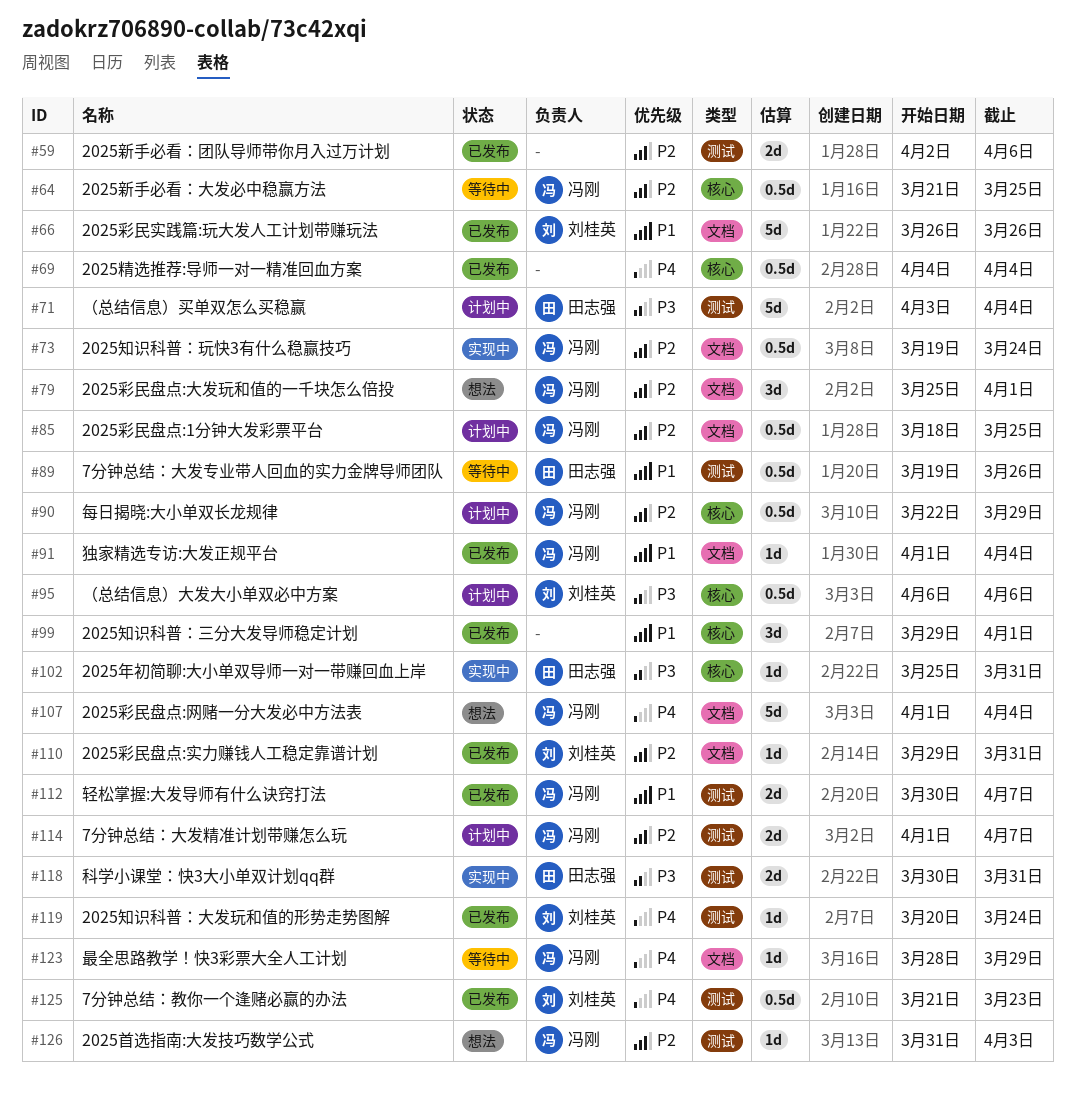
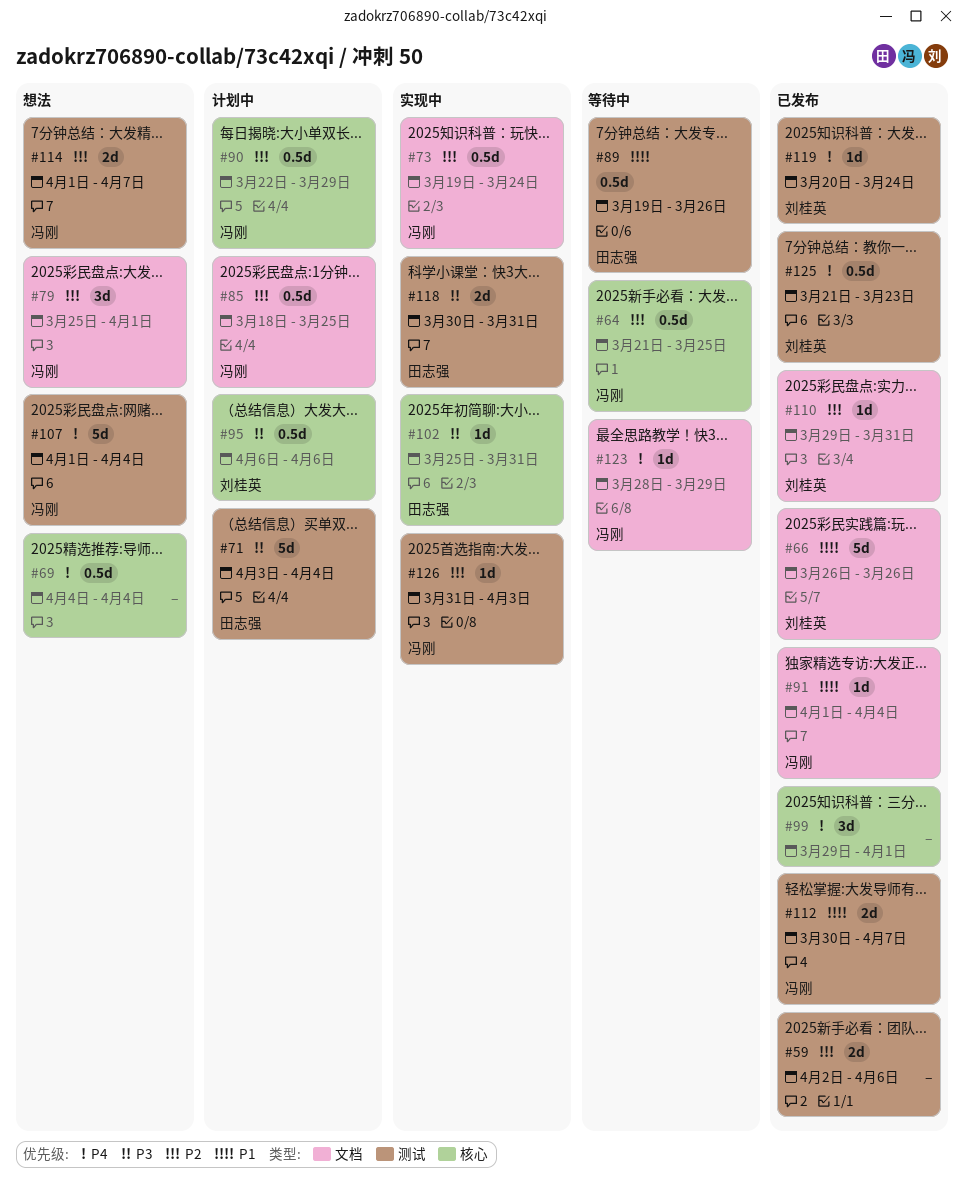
#69, status: 已发布 -> 想法
#99, priority: P1 -> P4
#107, label: 文档 -> 测试
#114, status: 计划中 -> 想法
#126, status: 想法 -> 实现中

